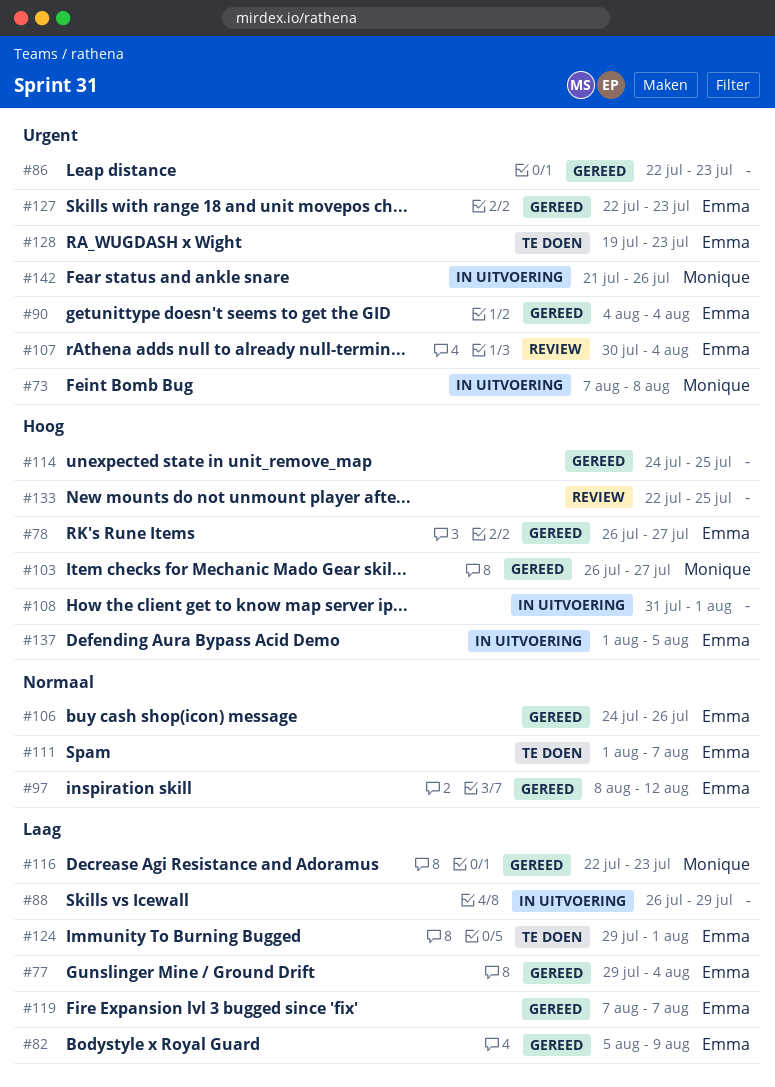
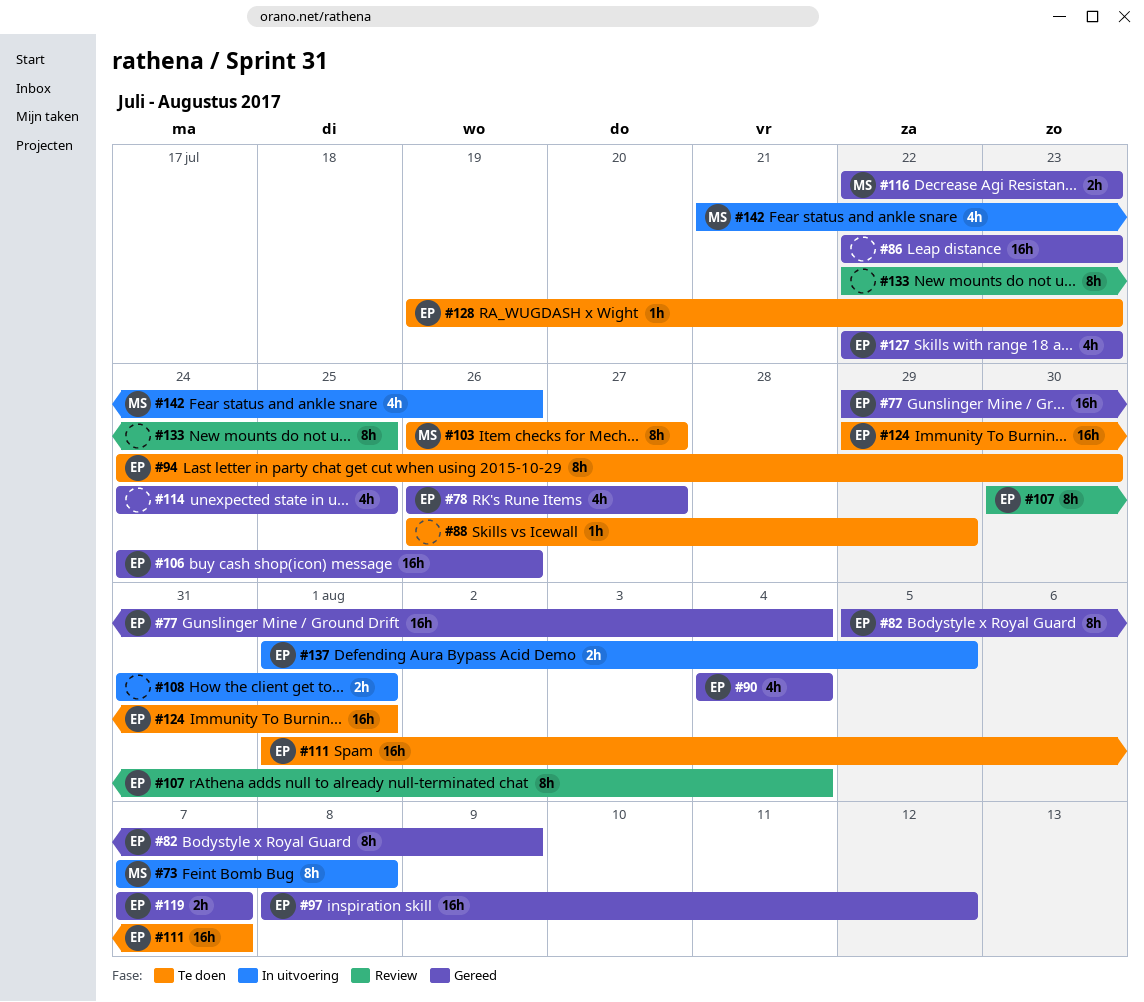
#88, status: In uitvoering -> Te doen
#94: none -> present
#103, status: Gereed -> Te doen

